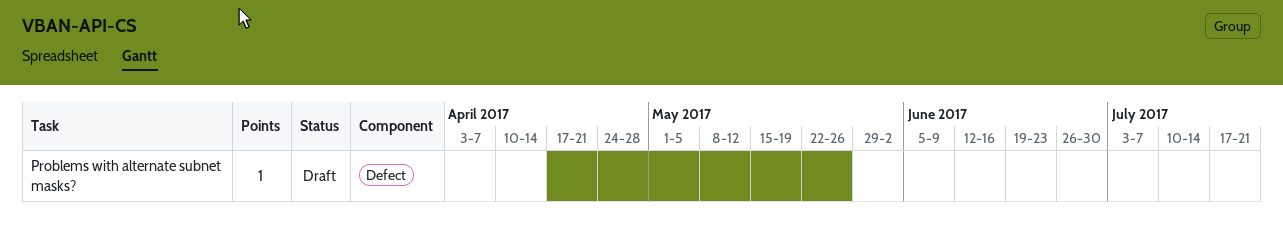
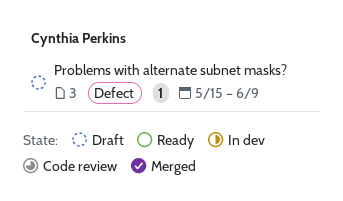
Problems with alternate subnet masks?, start: Apr 17 -> May 15
Problems with alternate subnet masks?, due: May 26 -> Jun 9

